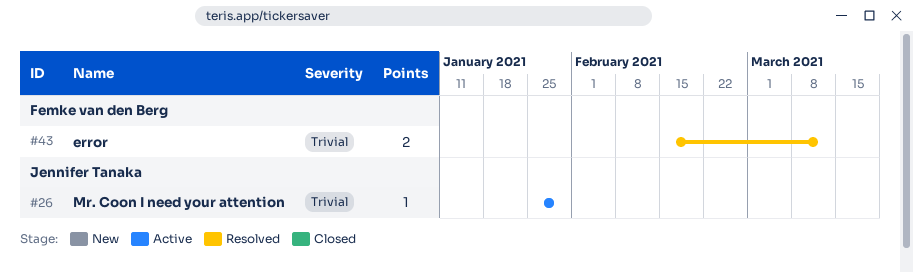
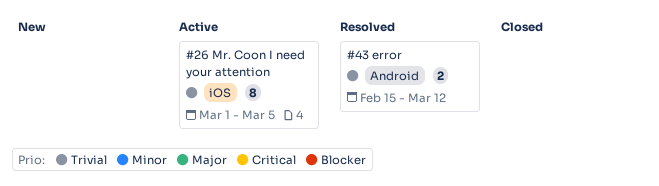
#26, estimate: 1 -> 8
#26, start: Jan 25 -> Mar 1
#26, due: Jan 29 -> Mar 5

